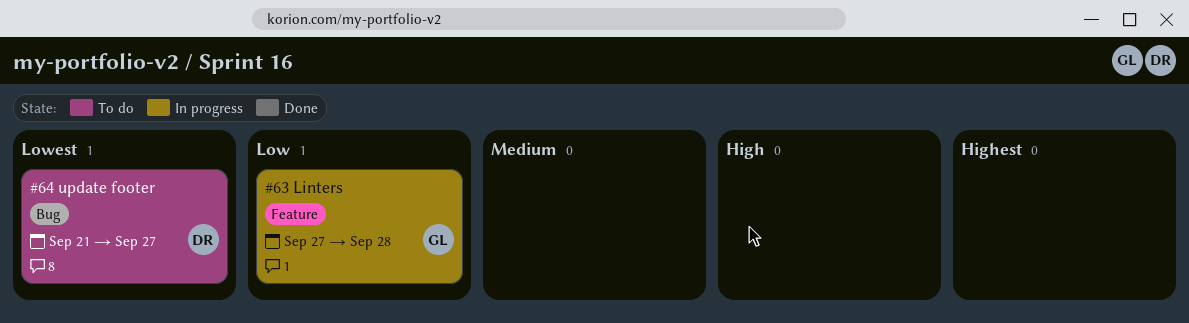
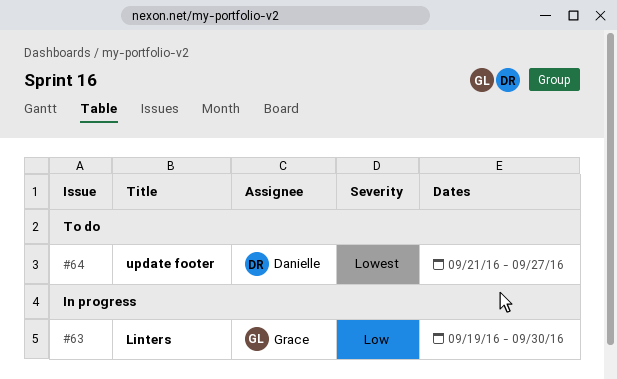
#63, start: Sep 27 -> Sep 19
#63, due: Sep 28 -> Sep 30

